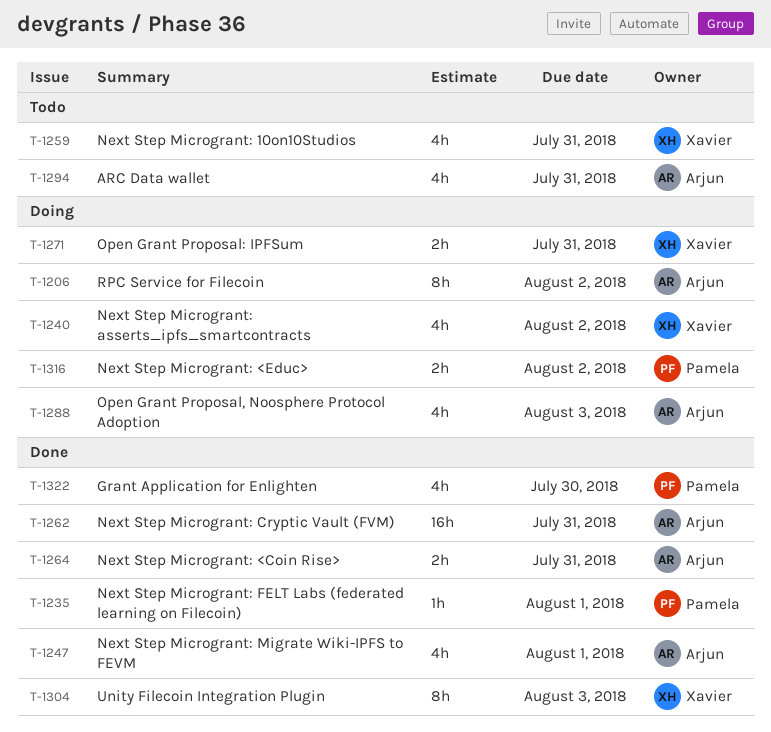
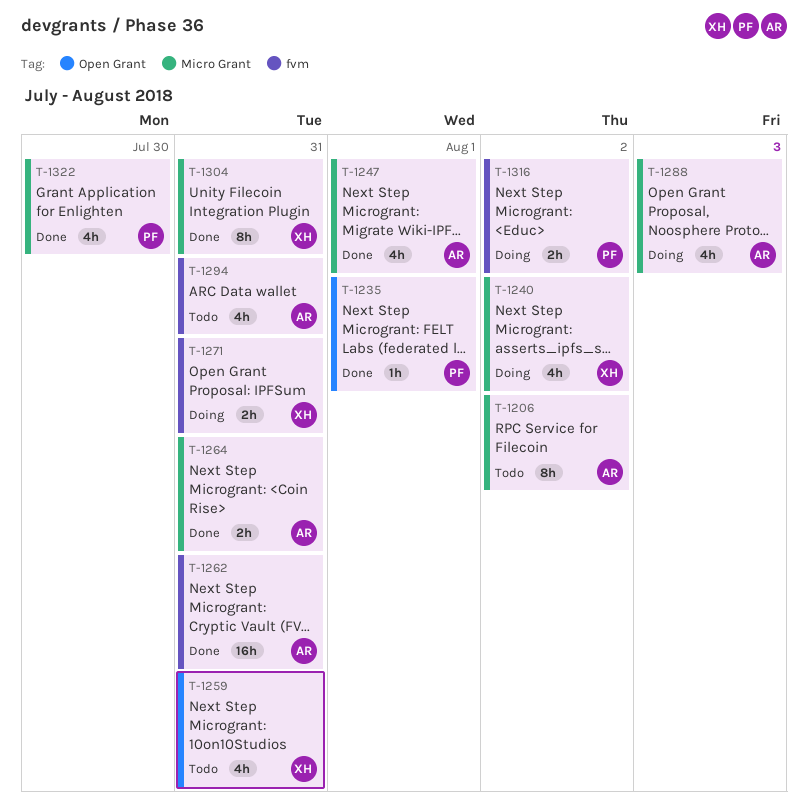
T-1206, status: Doing -> Todo
T-1304, due: Aug 3 -> Jul 31

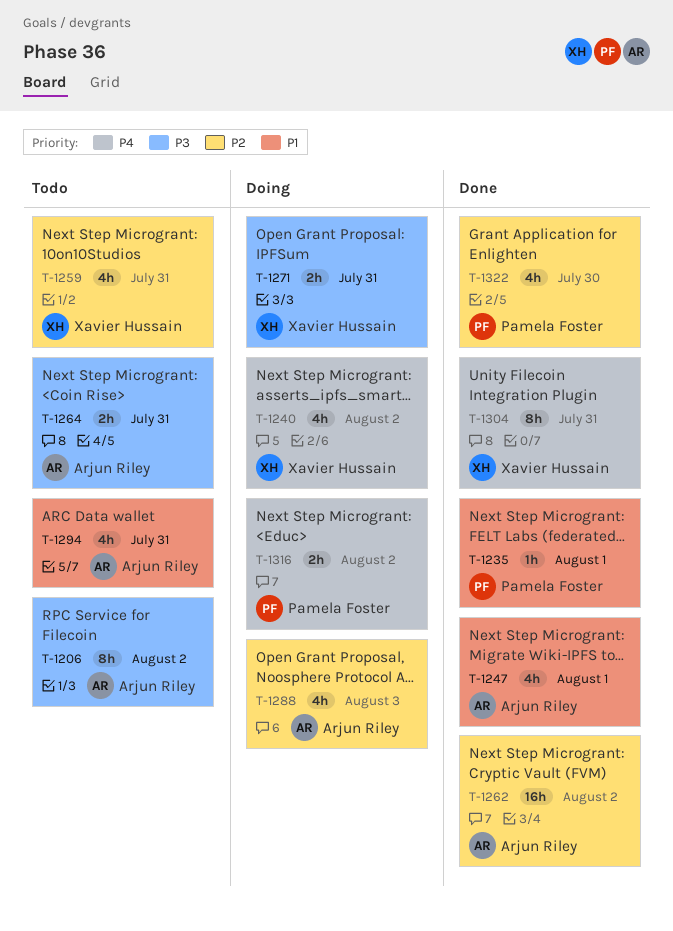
T-1262, due: Jul 31 -> Aug 2
T-1264, status: Done -> Todo

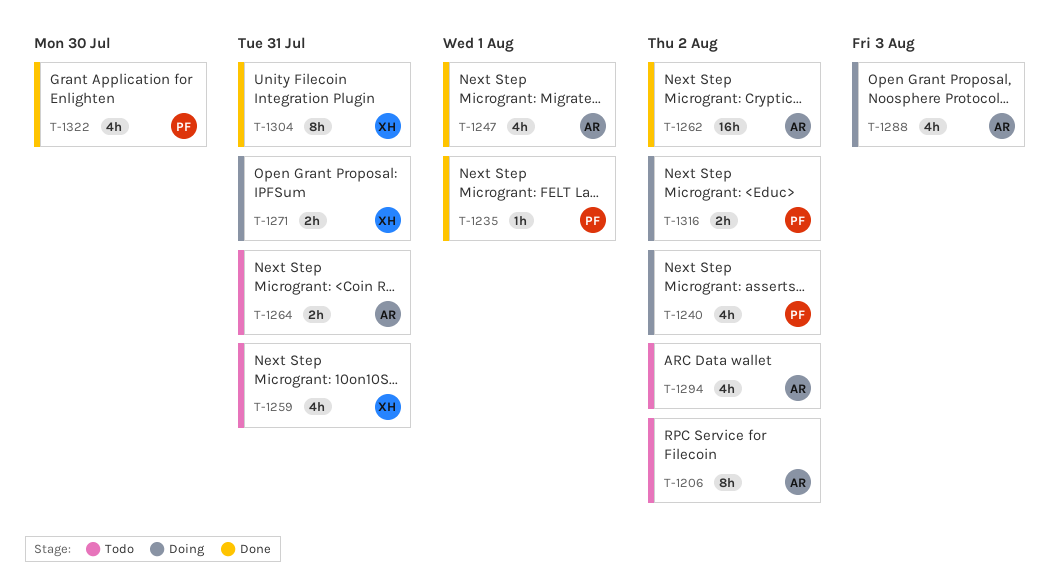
T-1240, owner: Xavier Hussain -> Pamela Foster
T-1294, due: Jul 31 -> Aug 2

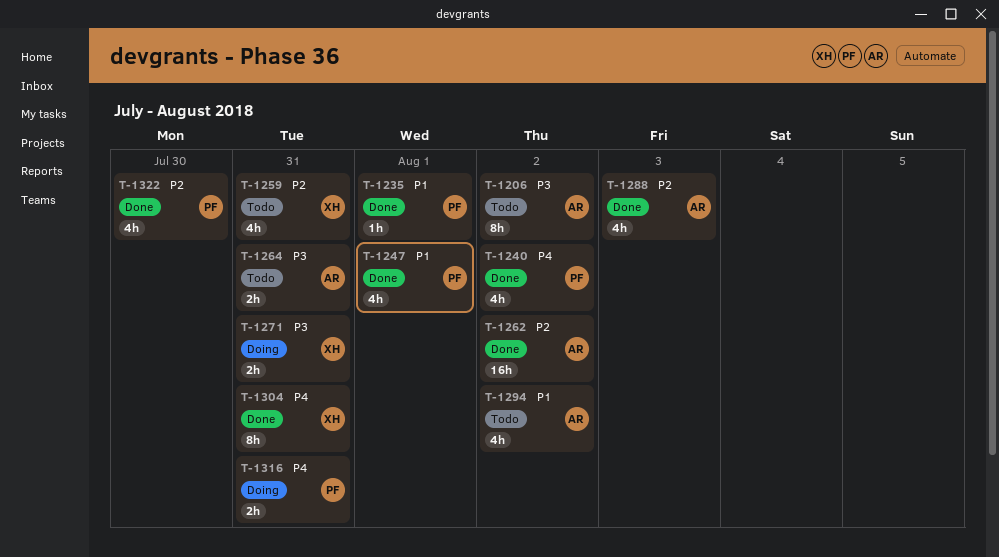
T-1240, status: Doing -> Done
T-1247, owner: AR -> PF
T-1288, status: Doing -> Done
T-1316, due: Aug 2 -> Jul 31

